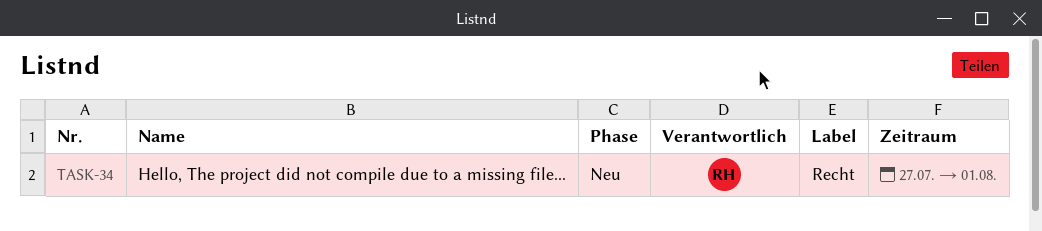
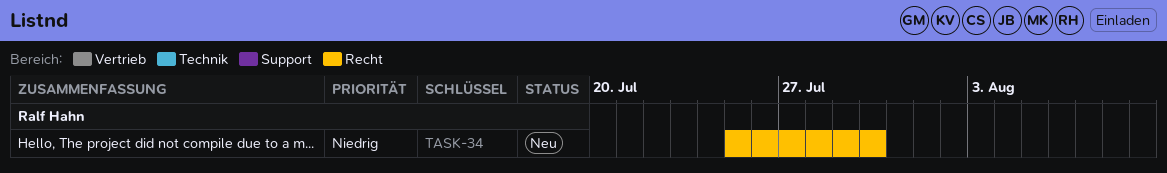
TASK-34, start: Jul 27 -> Jul 25
TASK-34, due: Aug 1 -> Jul 30

